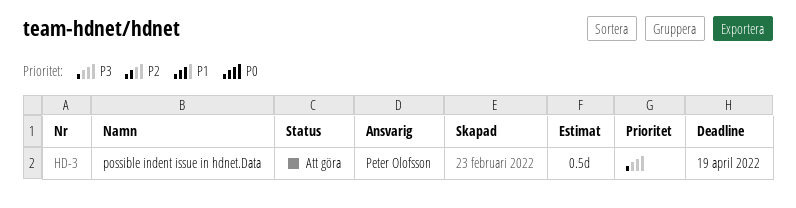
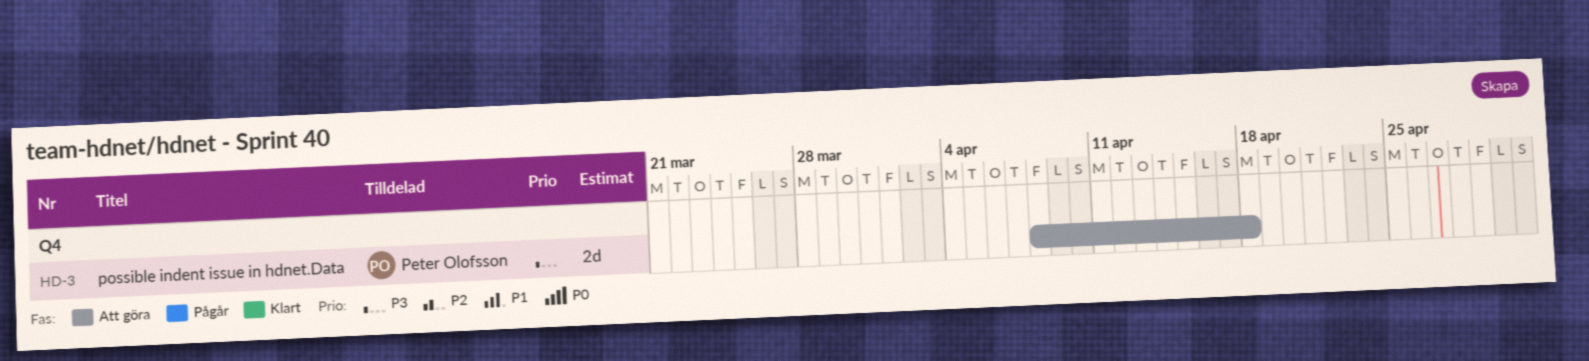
HD-3, estimate: 0.5d -> 2d
HD-3, due: Apr 19 -> Apr 18

